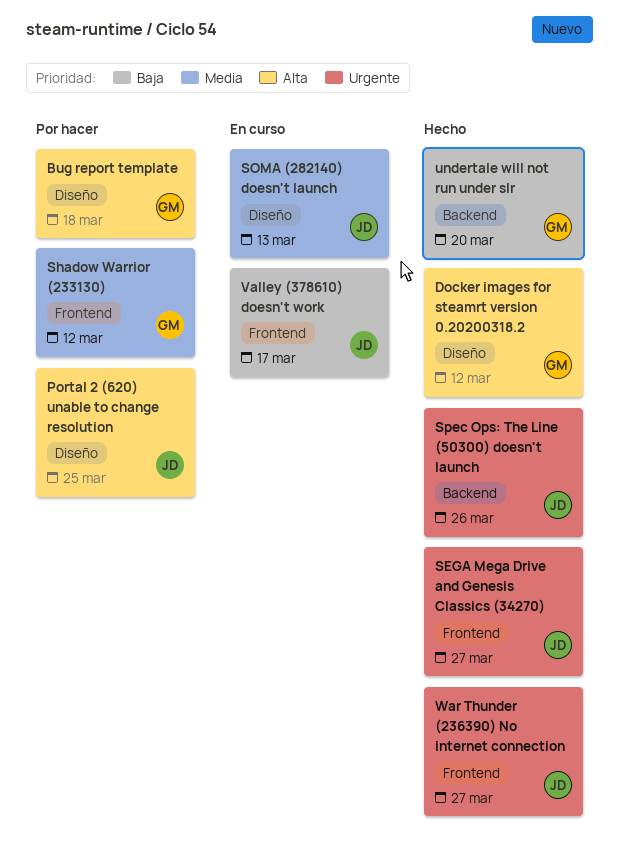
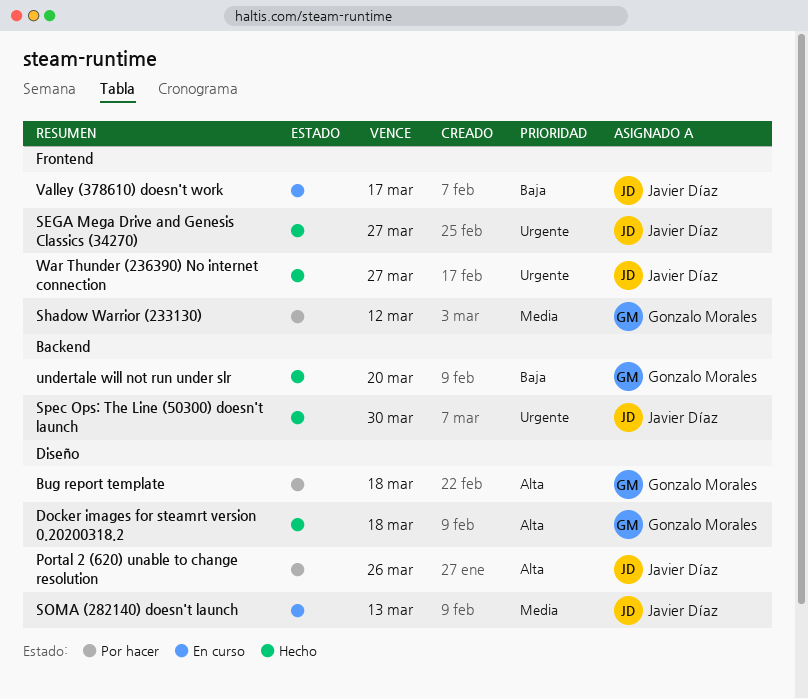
Docker images for steamrt version 0.20200318.2, due: Mar 12 -> Mar 18
Portal 2 (620) unable to change resolution, due: Mar 25 -> Mar 26
Spec Ops: The Line (50300) doesn't launch, due: Mar 26 -> Mar 30

